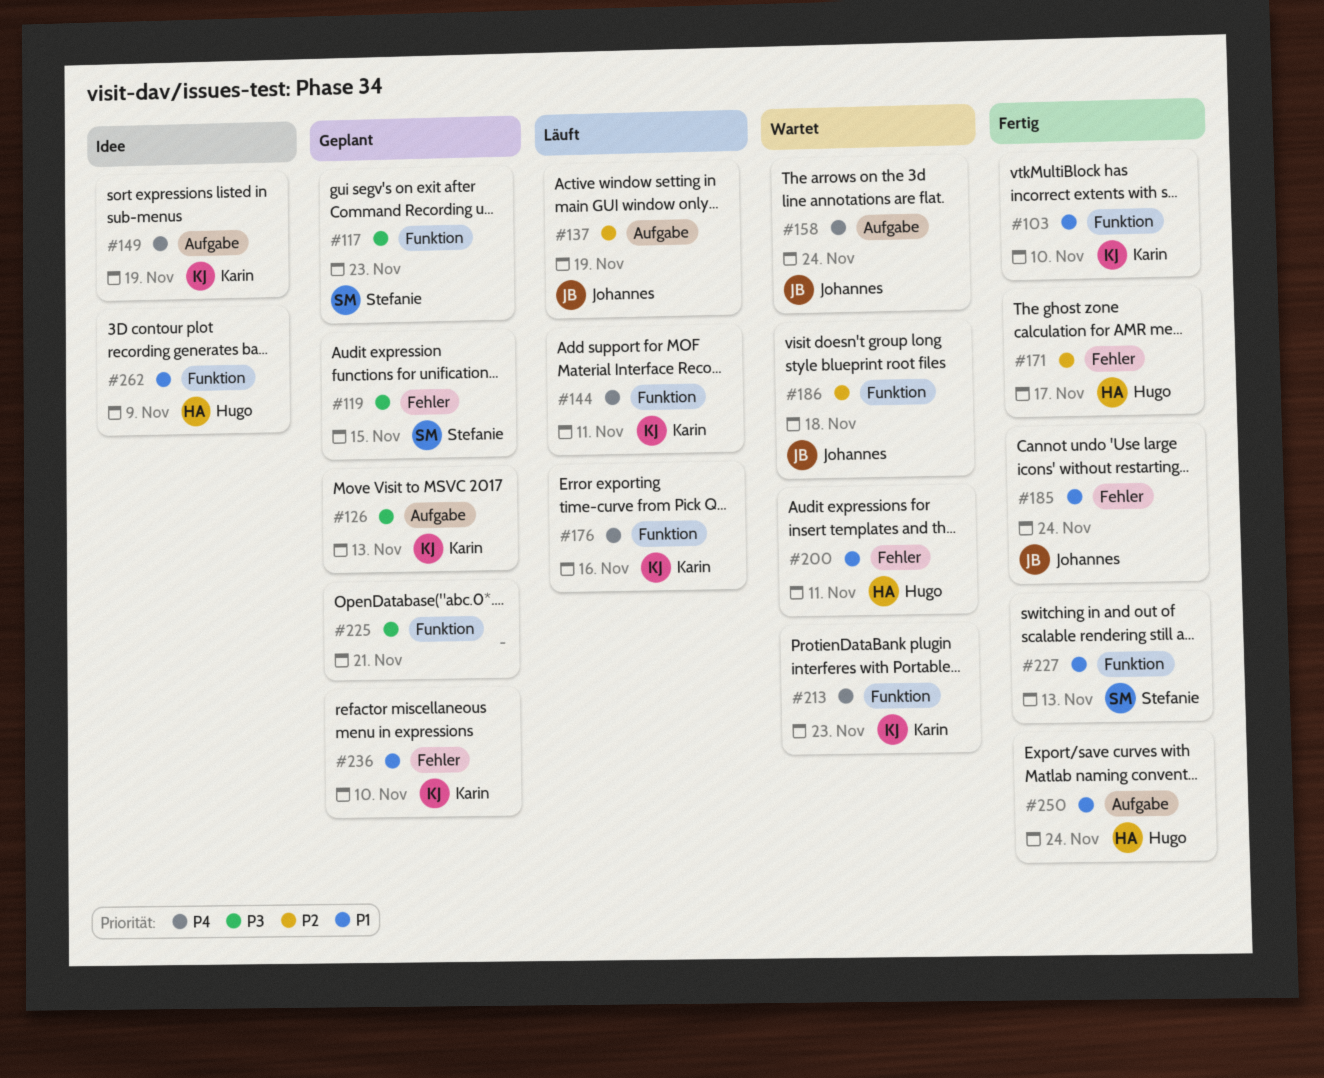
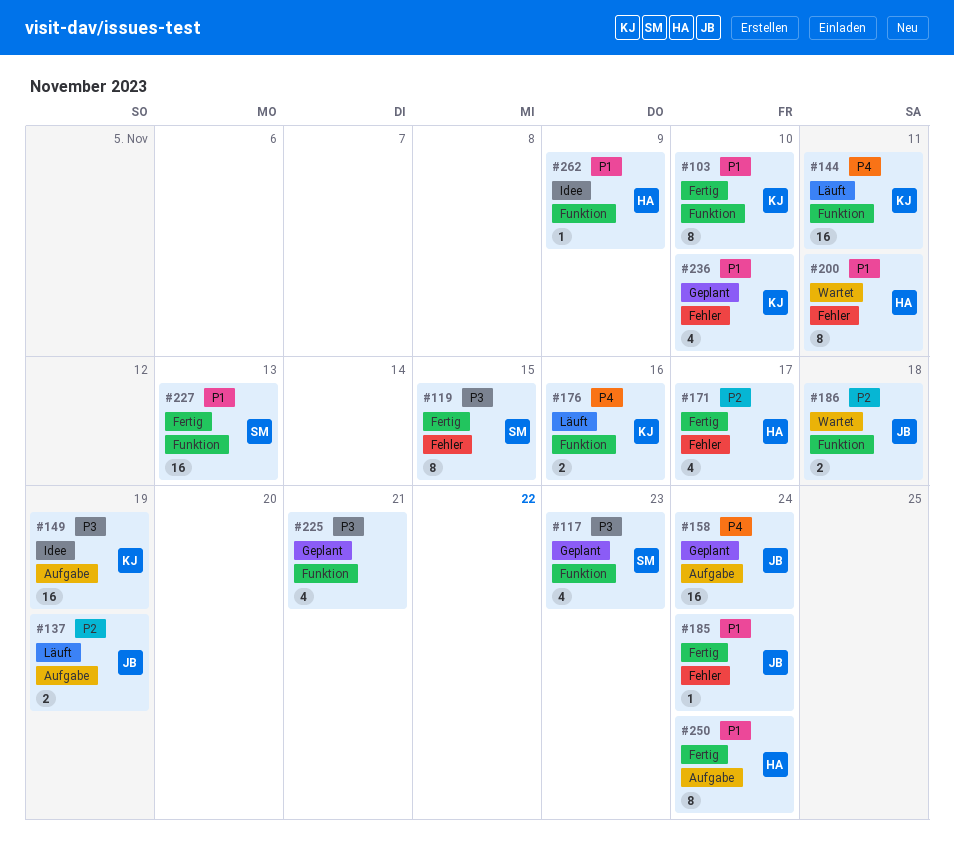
#119, status: Geplant -> Fertig
#126: present -> none
#149, priority: P4 -> P3
#158, status: Wartet -> Geplant
#213: present -> none

